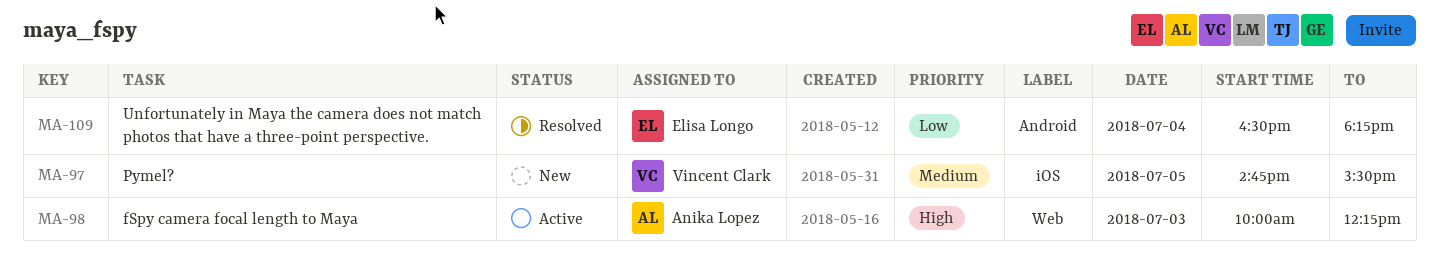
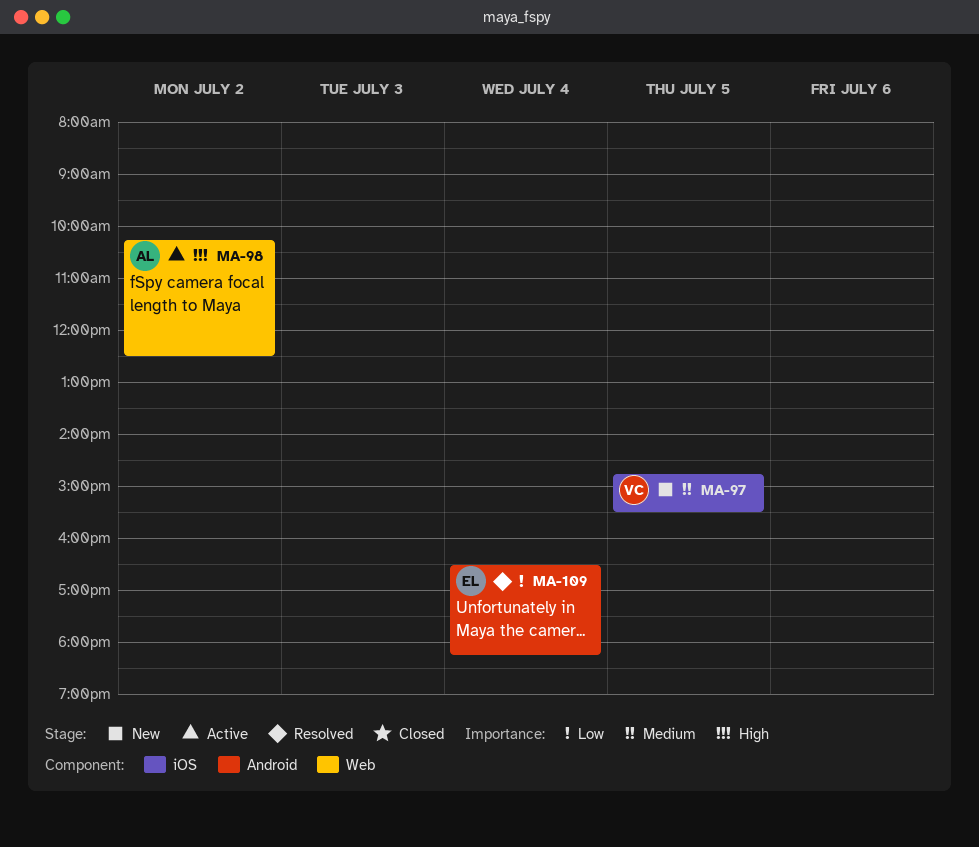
MA-98, day: Jul 3 -> Jul 2
MA-98, begins: 10:00 -> 10:15
MA-98, ends: 12:15 -> 12:30

